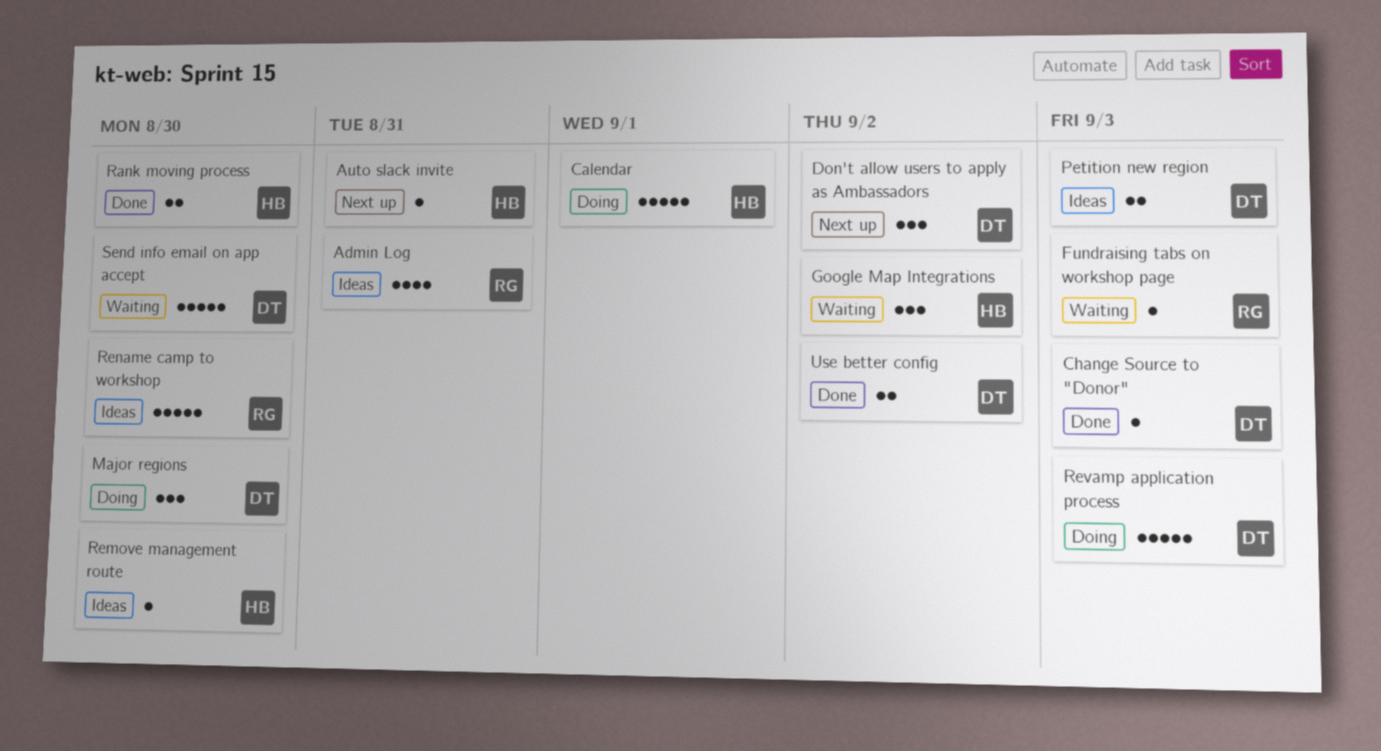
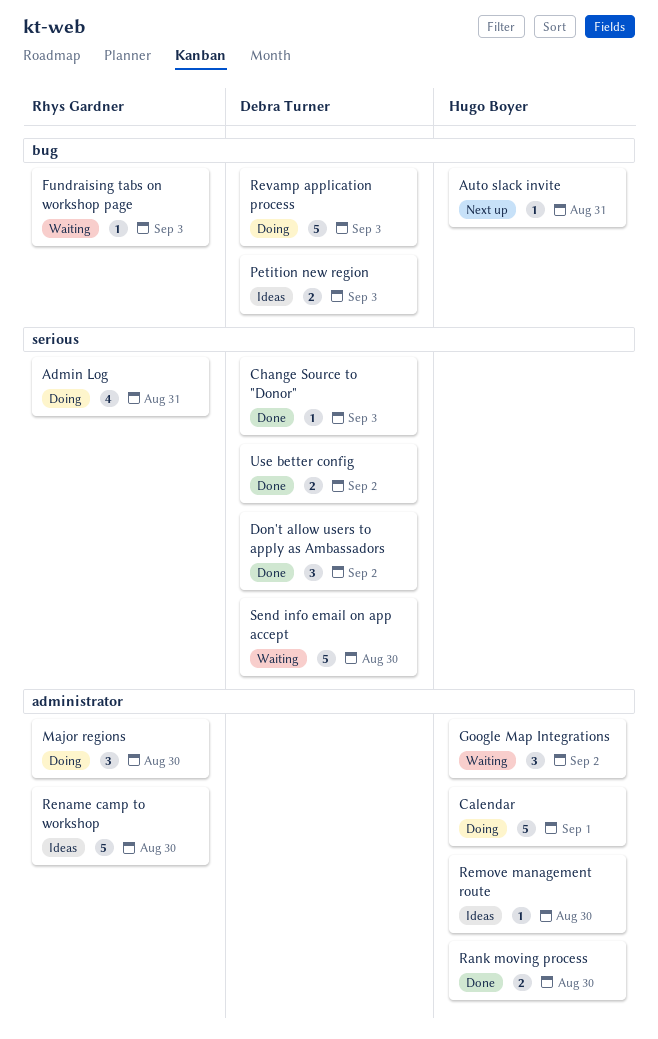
Admin Log, status: Ideas -> Doing
Don't allow users to apply as Ambassadors, status: Next up -> Done
Major regions, owner: Debra Turner -> Rhys Gardner

